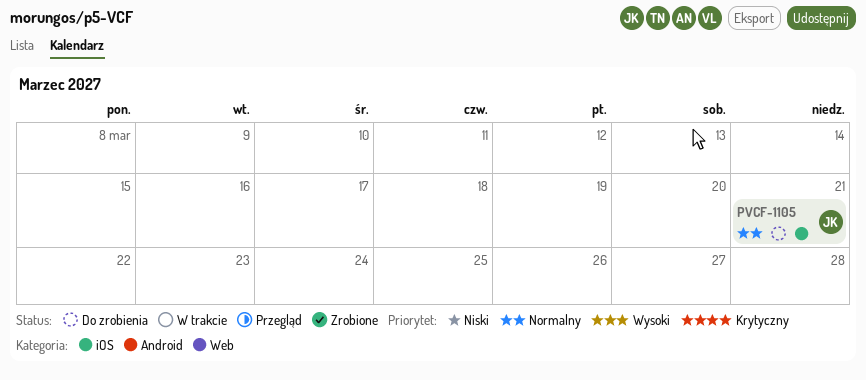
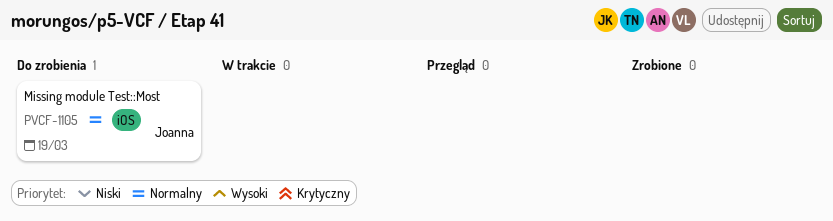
PVCF-1105, due: Mar 21 -> Mar 19

